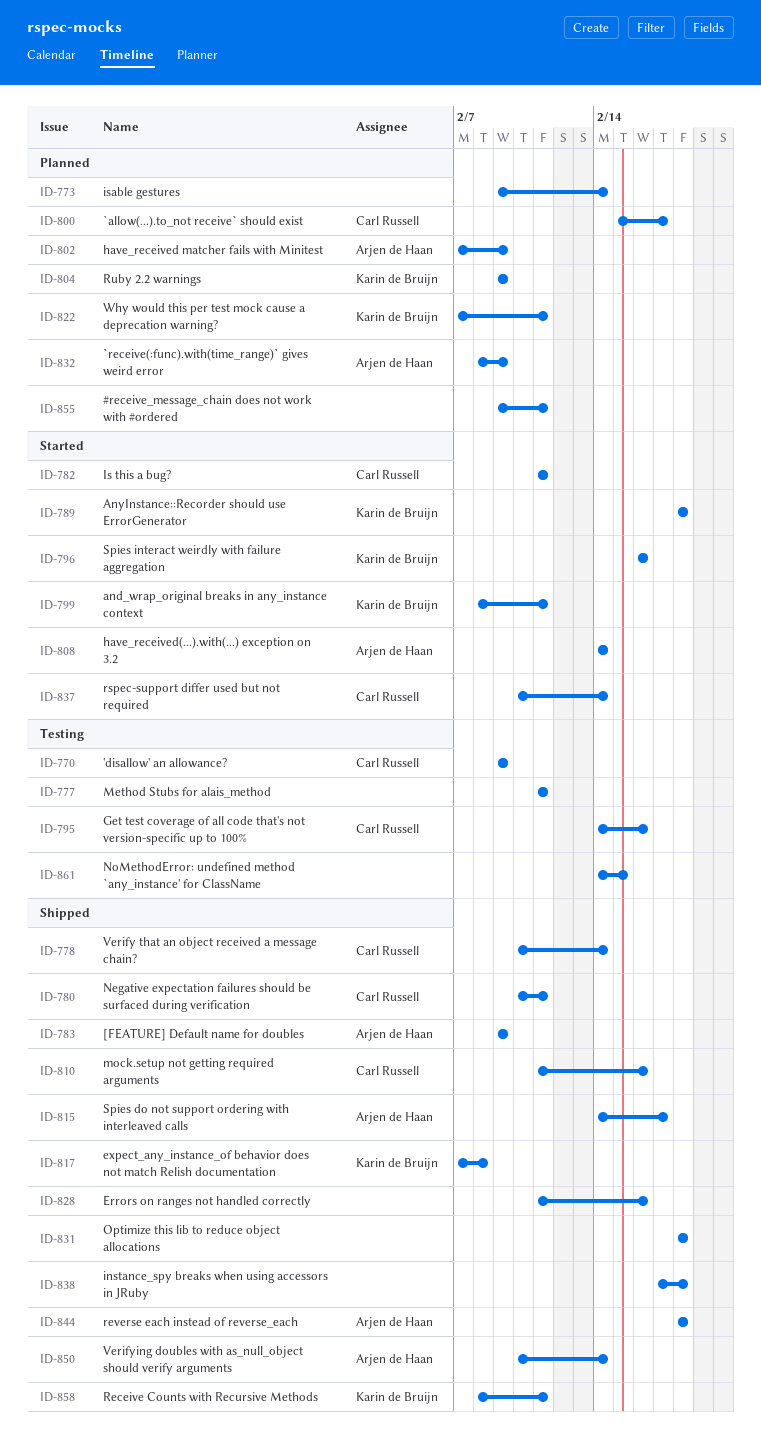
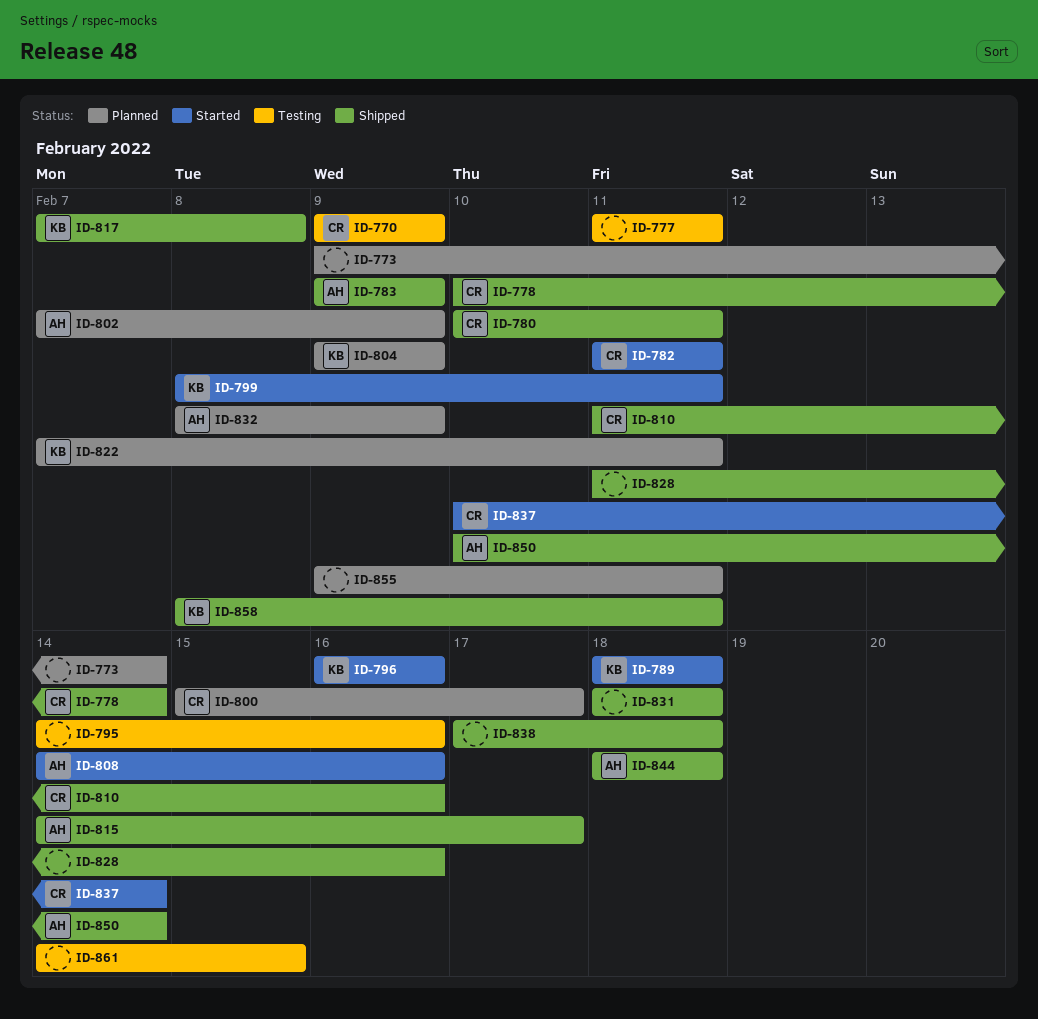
ID-795, owner: Carl Russell -> none
ID-808, due: Feb 14 -> Feb 16

